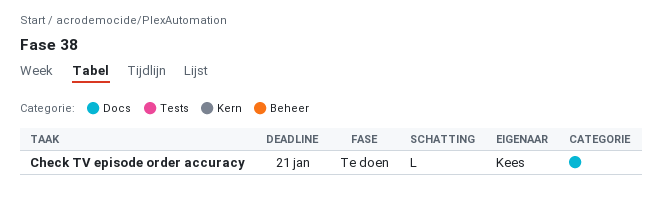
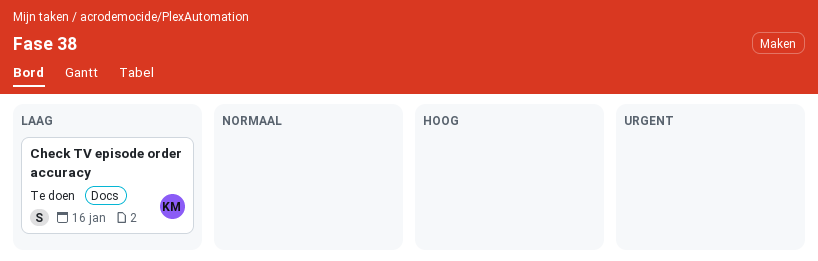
Check TV episode order accuracy, estimate: L -> S
Check TV episode order accuracy, due: Jan 21 -> Jan 16

